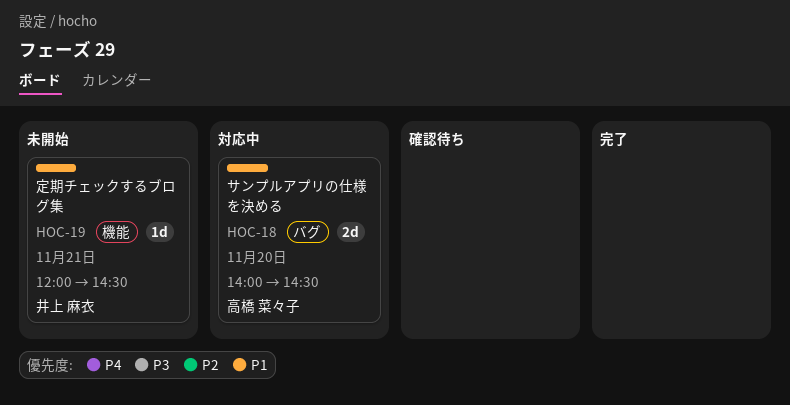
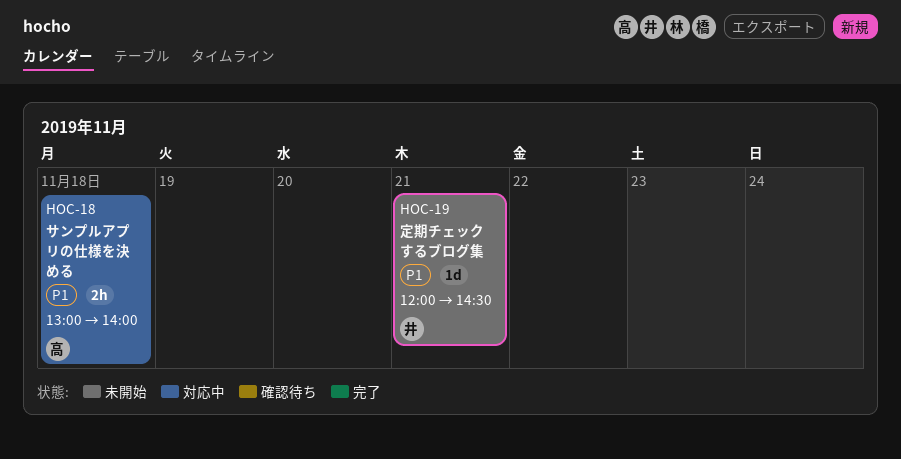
HOC-18, estimate: 2d -> 2h
HOC-18, day: Nov 20 -> Nov 18
HOC-18, begins: 14:00 -> 13:00
HOC-18, ends: 14:30 -> 14:00

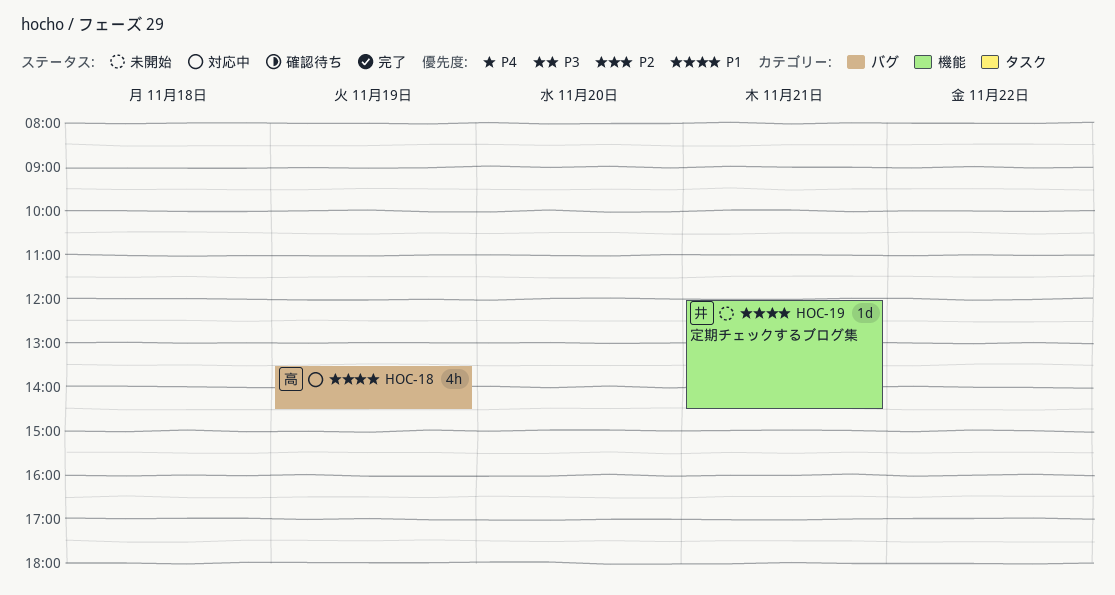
HOC-18, estimate: 2h -> 4h
HOC-18, day: Nov 18 -> Nov 19
HOC-18, begins: 13:00 -> 13:30
HOC-18, ends: 14:00 -> 14:30

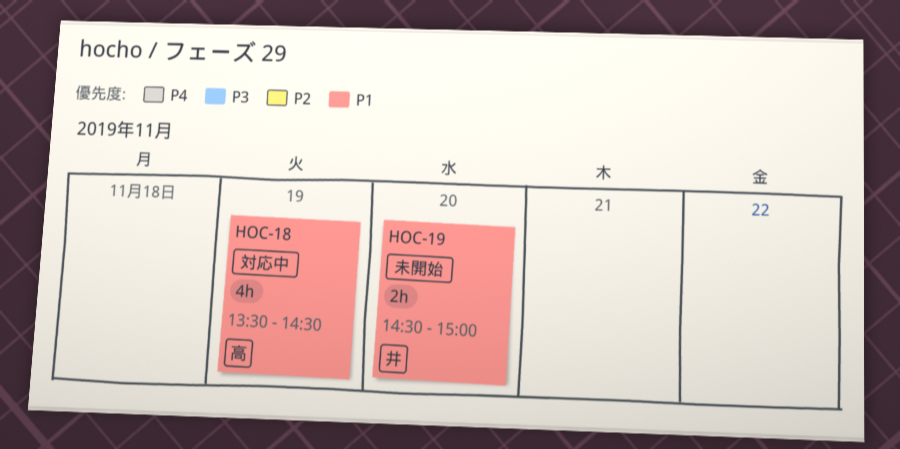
HOC-19, estimate: 1d -> 2h
HOC-19, day: Nov 21 -> Nov 20
HOC-19, begins: 12:00 -> 14:30
HOC-19, ends: 14:30 -> 15:00

